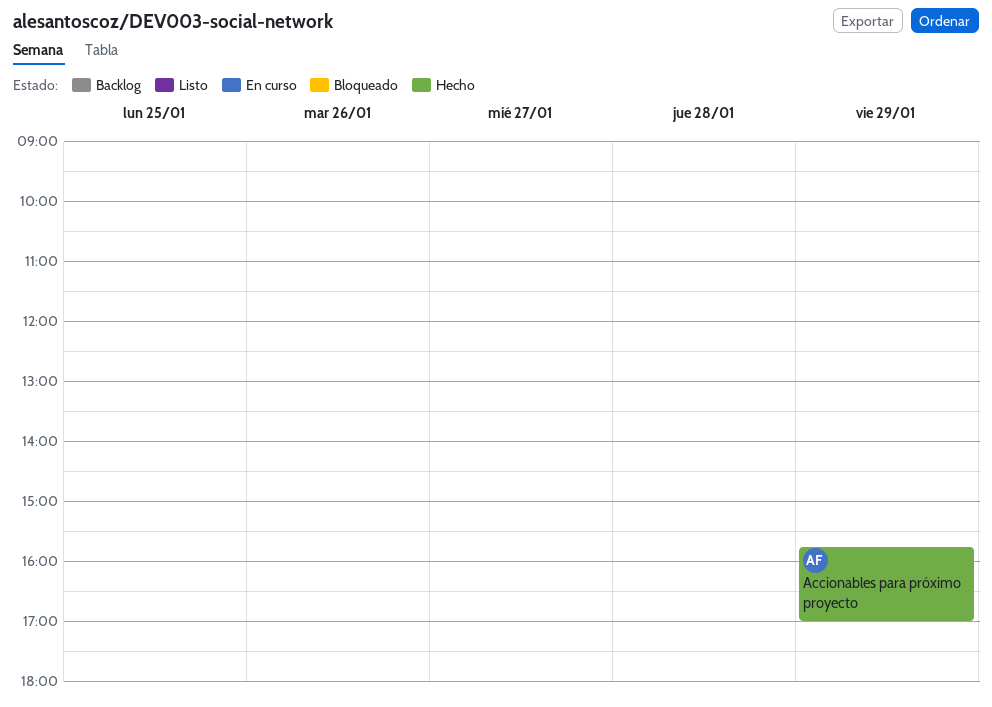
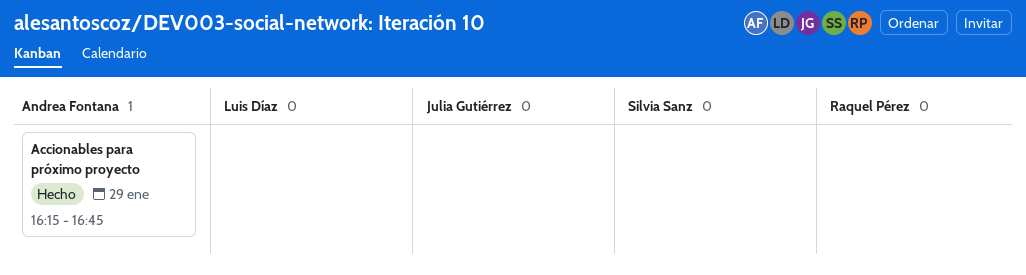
Accionables para próximo proyecto, begins: 15:45 -> 16:15
Accionables para próximo proyecto, ends: 17:00 -> 16:45

